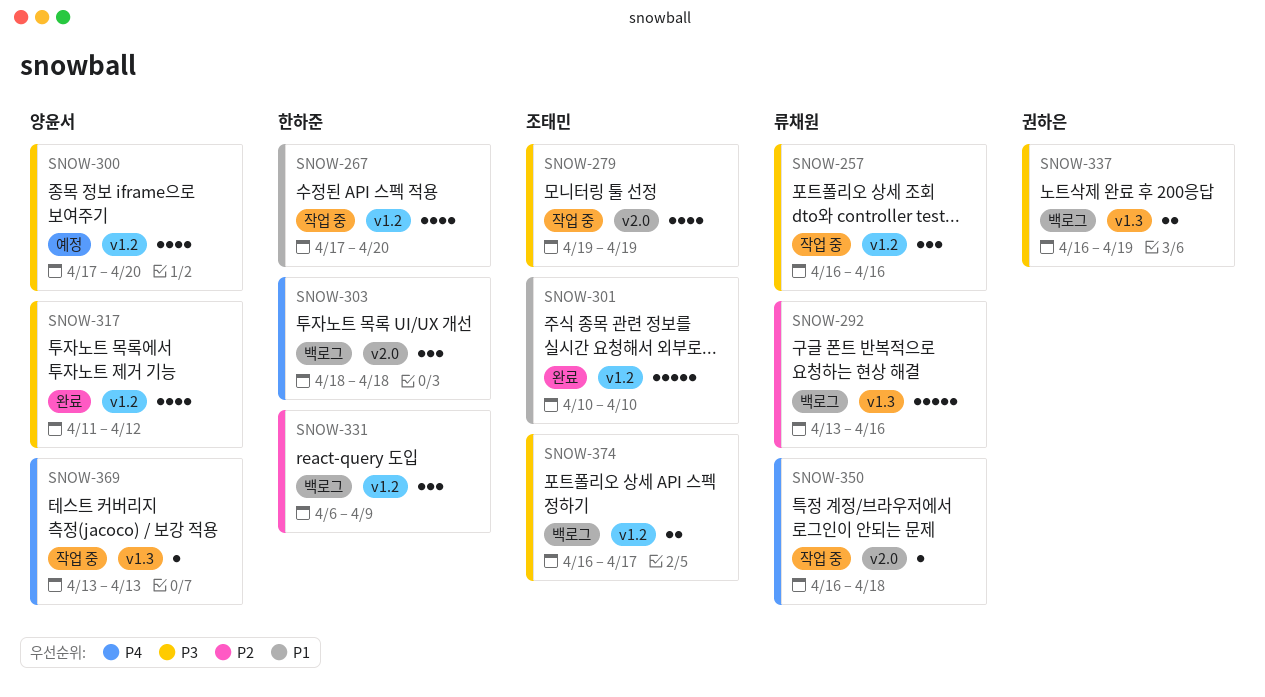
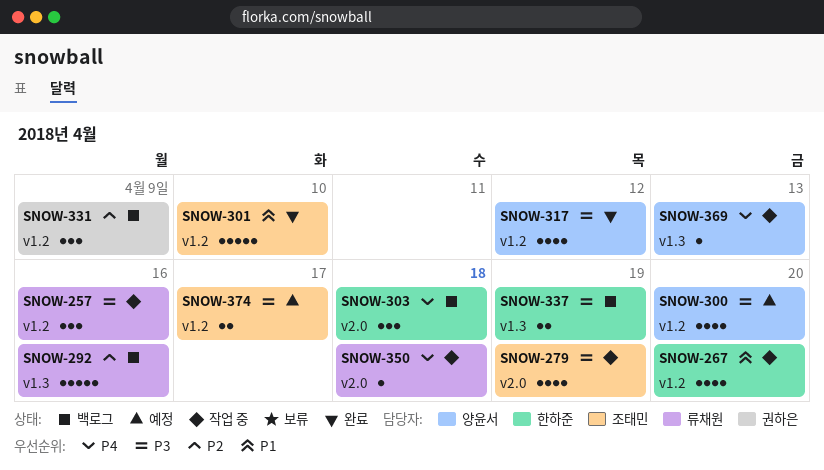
SNOW-331, owner: 한하준 -> 권하은
SNOW-337, owner: 권하은 -> 한하준
SNOW-374, status: 백로그 -> 예정

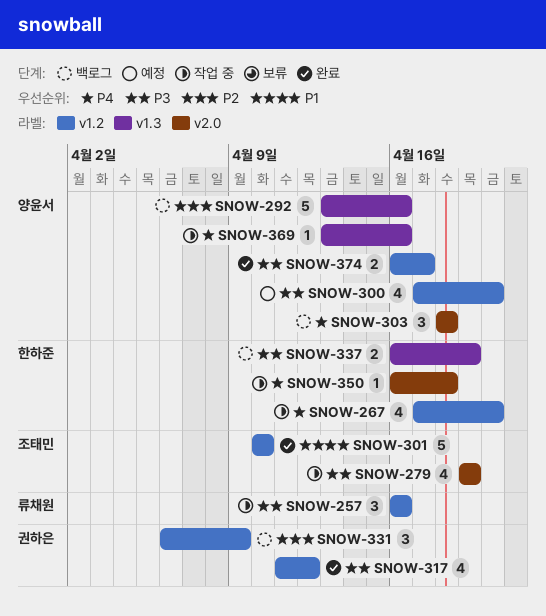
SNOW-267, priority: P1 -> P4
SNOW-292, owner: 류채원 -> 양윤서
SNOW-303, owner: 한하준 -> 양윤서
SNOW-317, owner: 양윤서 -> 권하은
SNOW-350, owner: 류채원 -> 한하준
SNOW-369, due: Apr 13 -> Apr 16
SNOW-374, status: 예정 -> 완료
SNOW-374, owner: 조태민 -> 양윤서

